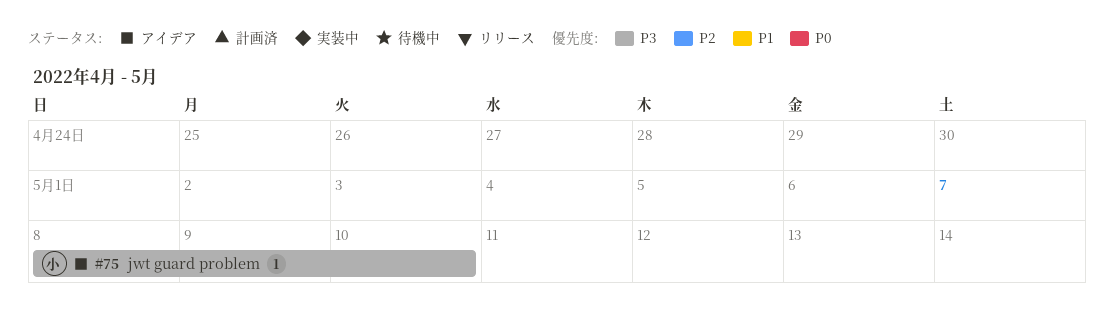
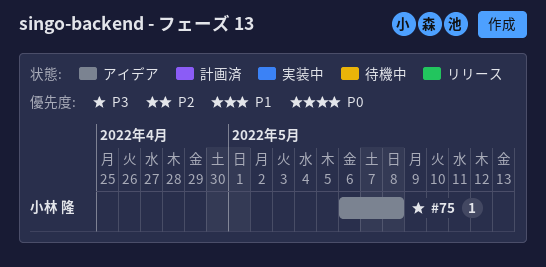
#75, start: May 8 -> May 6
#75, due: May 10 -> May 8

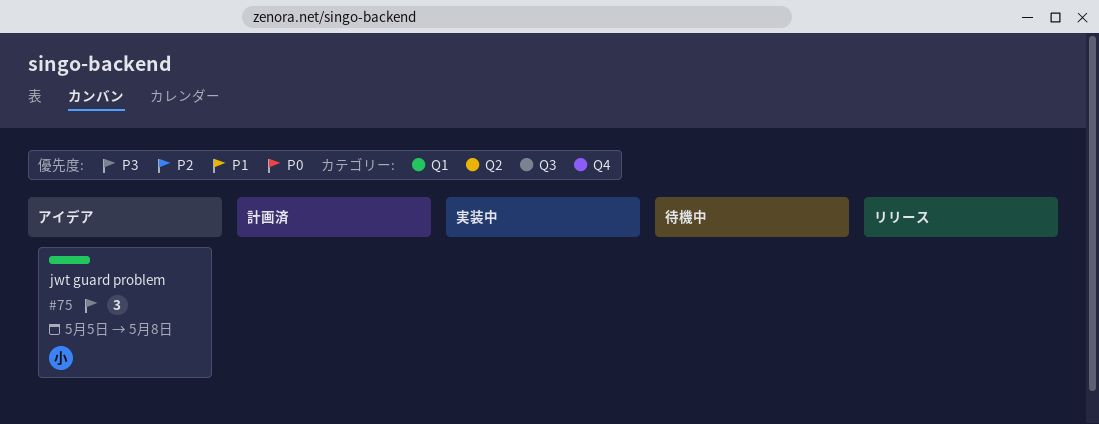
#75, estimate: 1 -> 3
#75, start: May 6 -> May 5

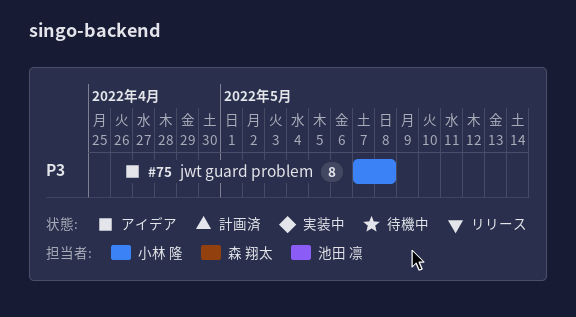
#75, estimate: 3 -> 8
#75, start: May 5 -> May 7

